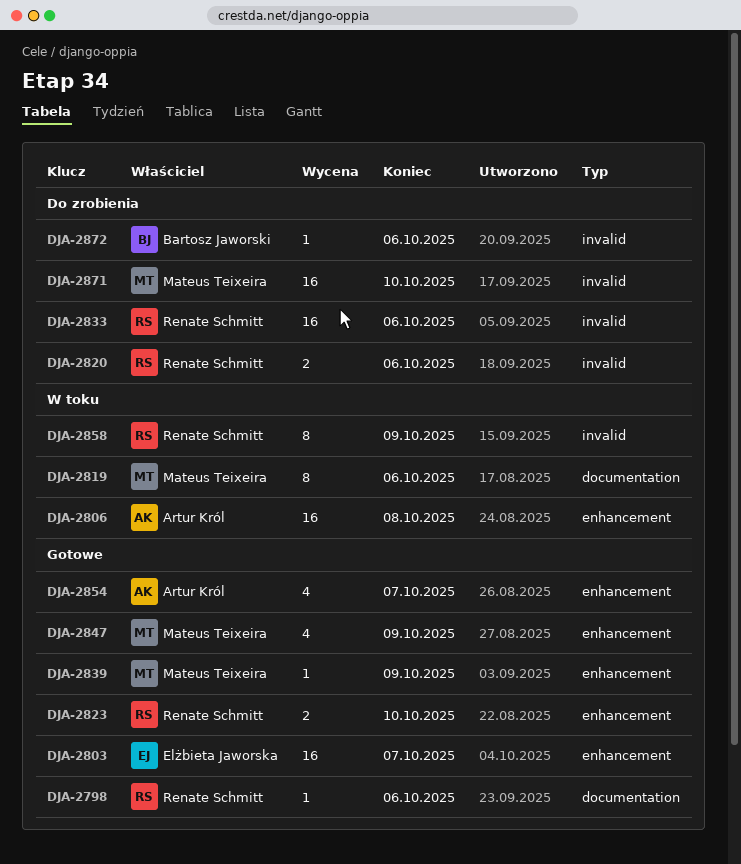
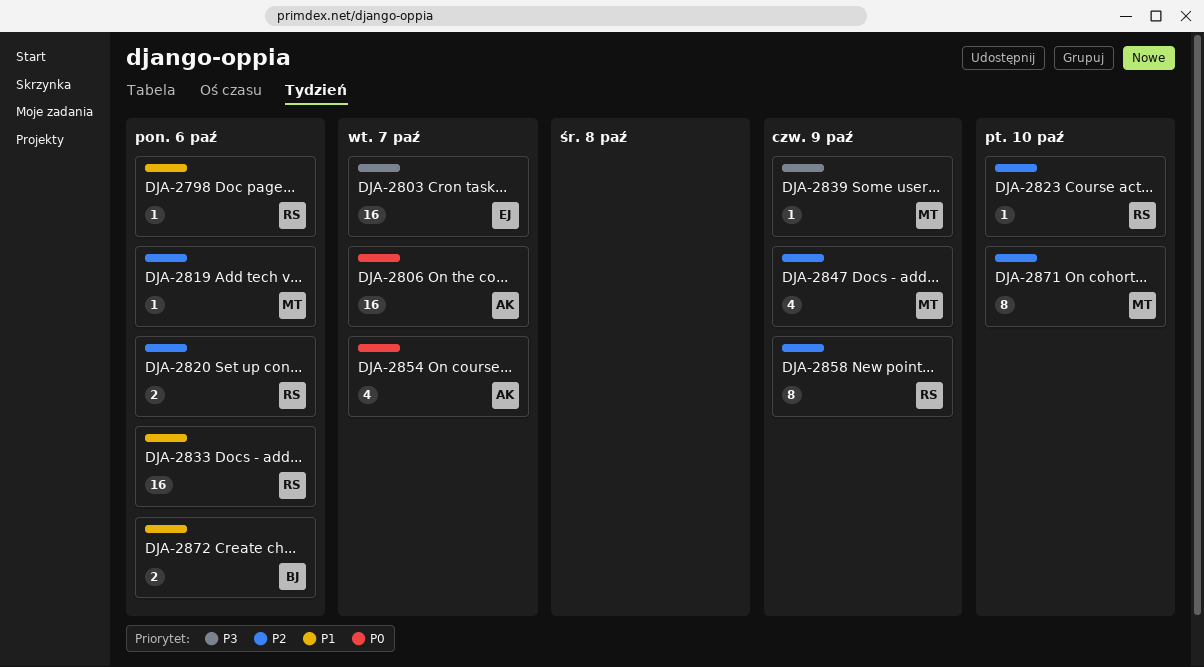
DJA-2806, due: Oct 8 -> Oct 7
DJA-2819, estimate: 8 -> 1
DJA-2823, estimate: 2 -> 1
DJA-2871, estimate: 16 -> 8
DJA-2872, estimate: 1 -> 2

